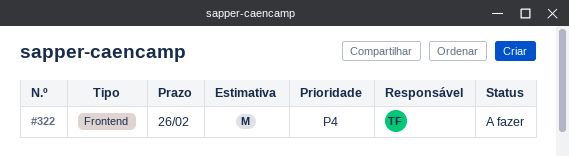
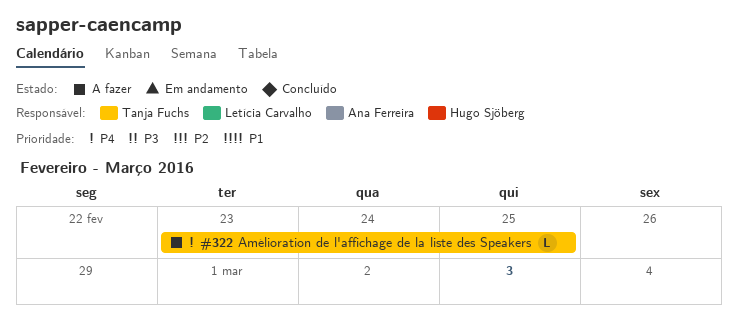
#322, estimate: M -> L
#322, due: Feb 26 -> Feb 25

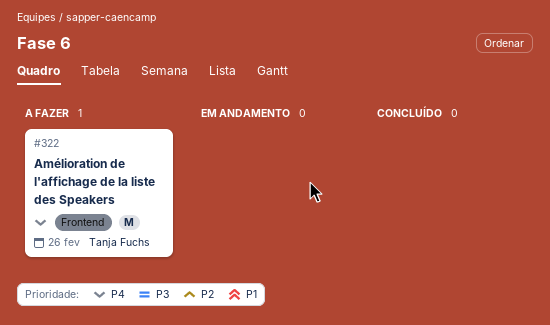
#322, estimate: L -> M
#322, due: Feb 25 -> Feb 26

